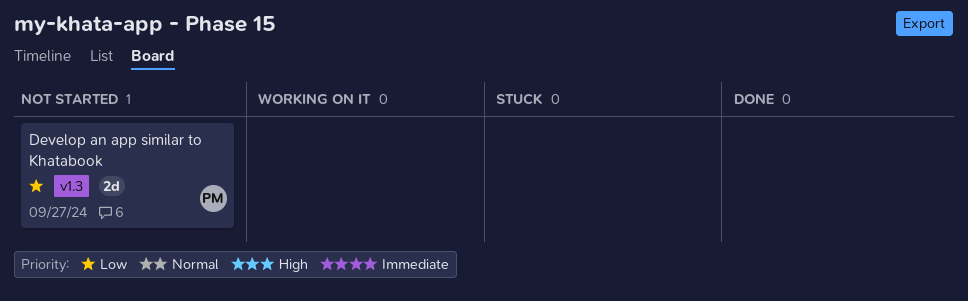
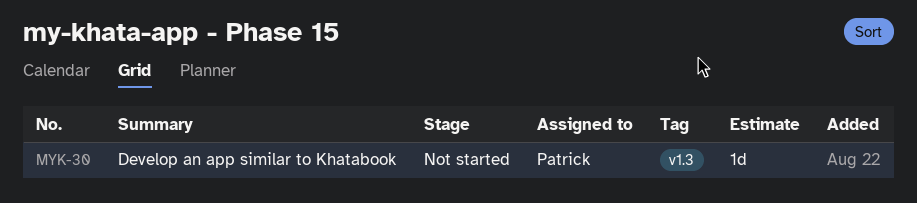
Develop an app similar to Khatabook, estimate: 2d -> 1d

